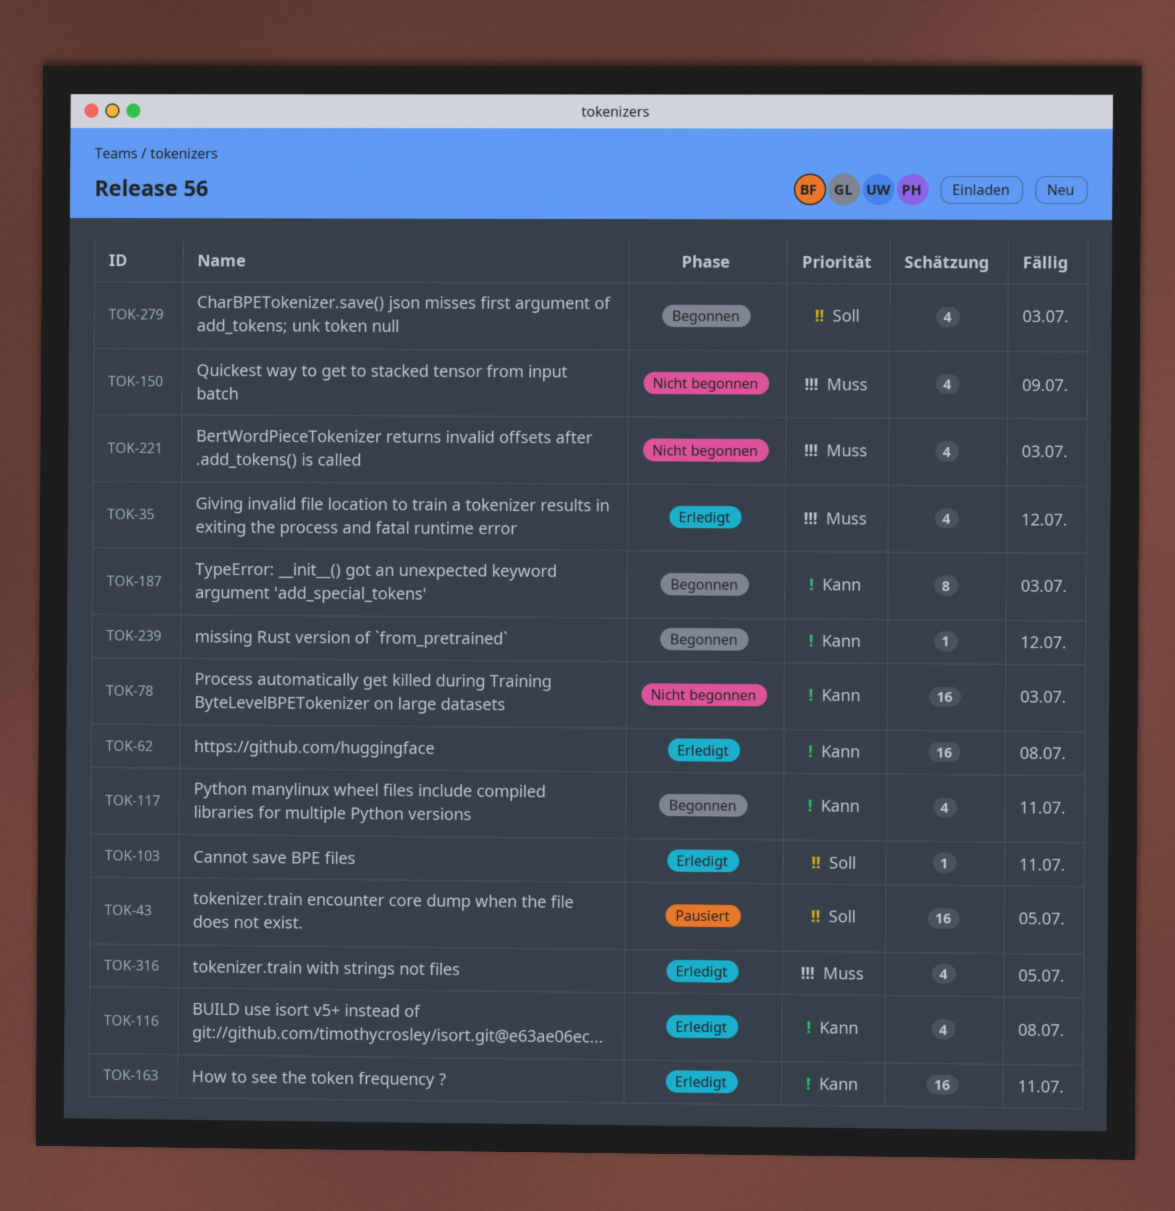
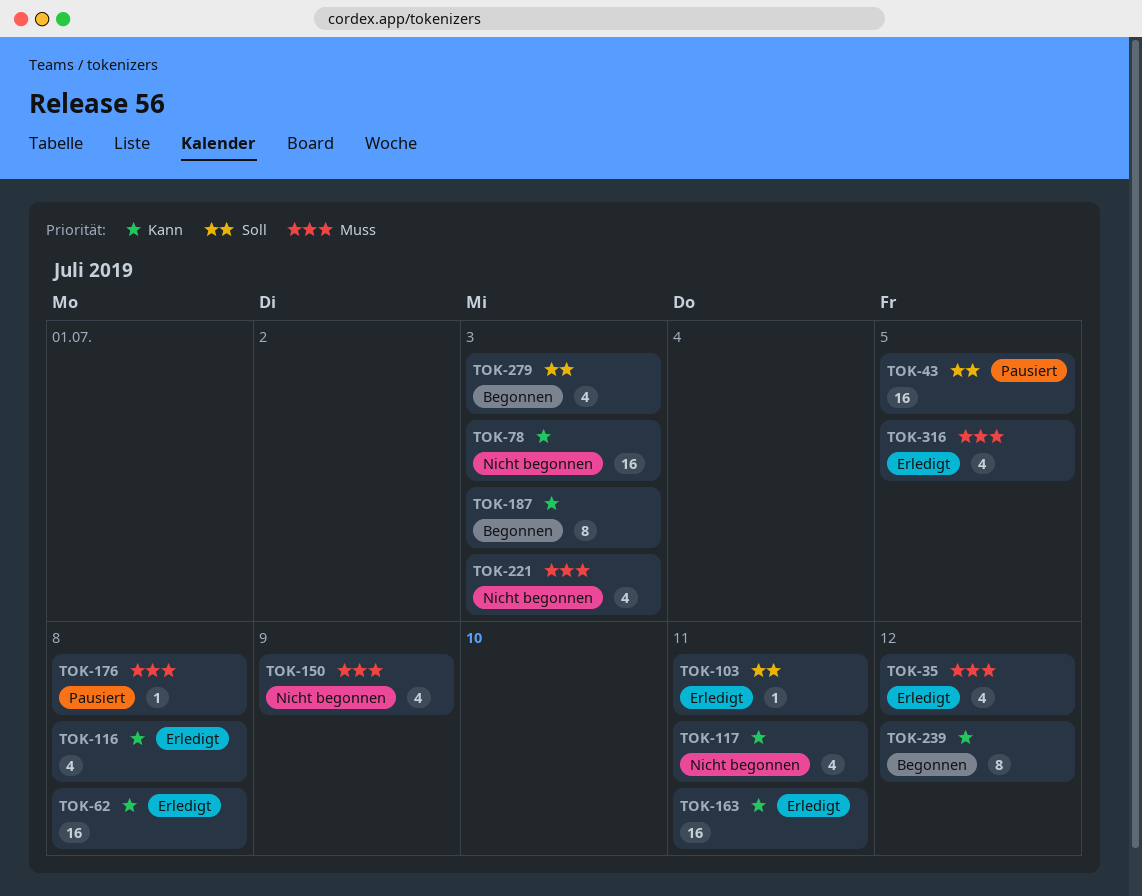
TOK-117, status: Begonnen -> Nicht begonnen
TOK-176: none -> present
TOK-239, estimate: 1 -> 8

